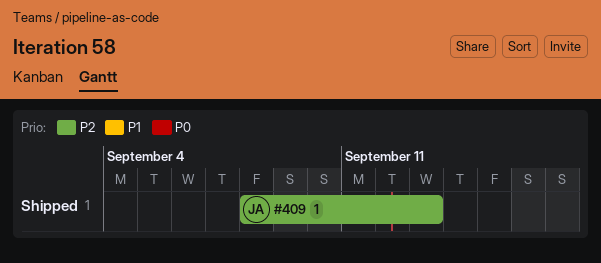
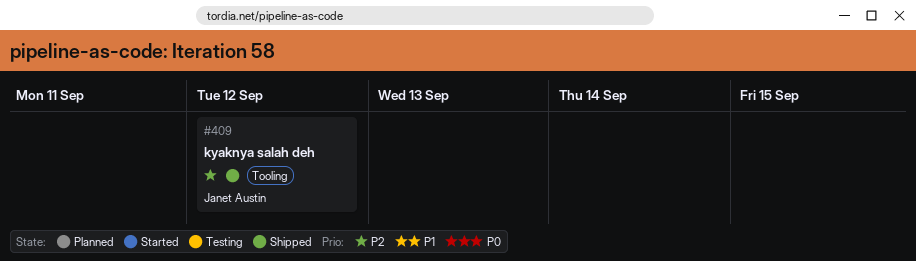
#409, due: Sep 13 -> Sep 12

